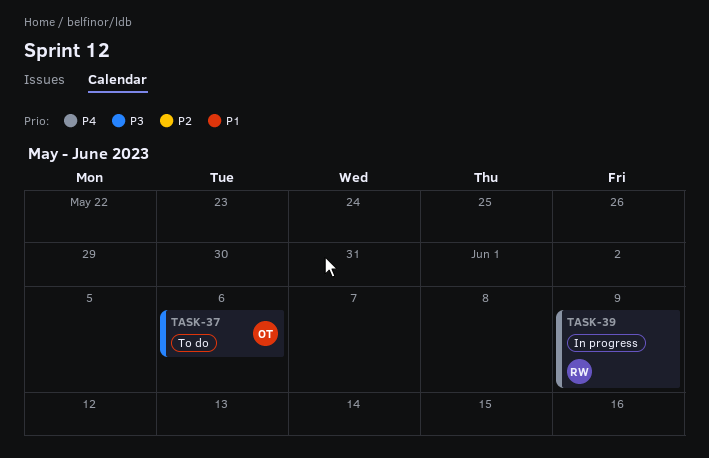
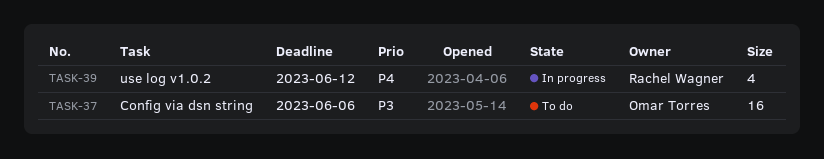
TASK-39, due: Jun 9 -> Jun 12

